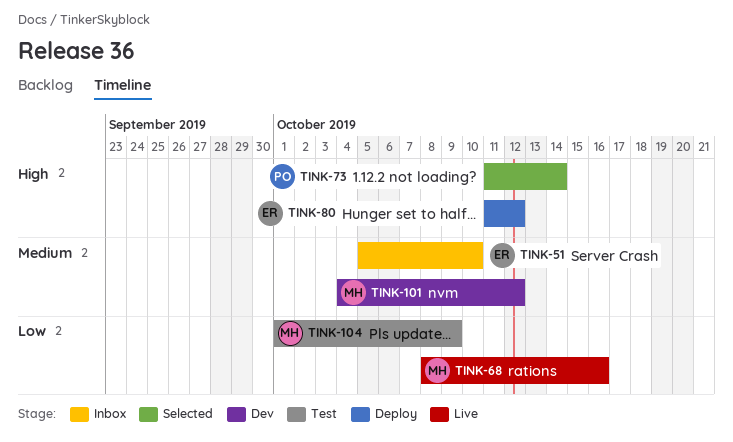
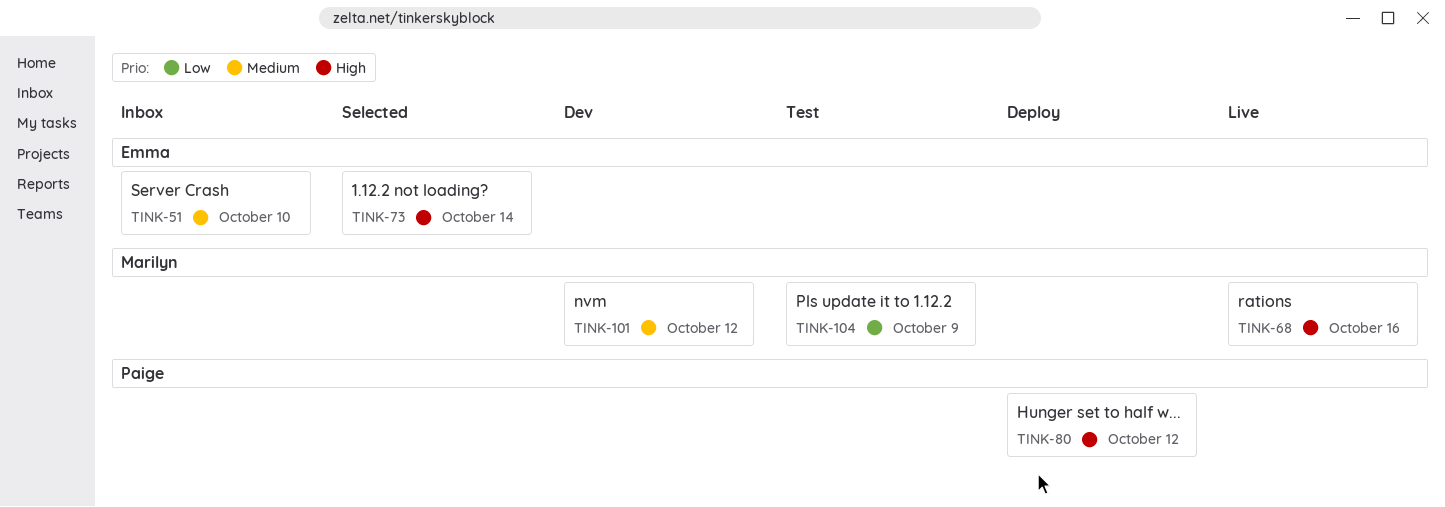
TINK-68, priority: Low -> High
TINK-73, owner: Paige -> Emma
TINK-80, owner: Emma -> Paige

